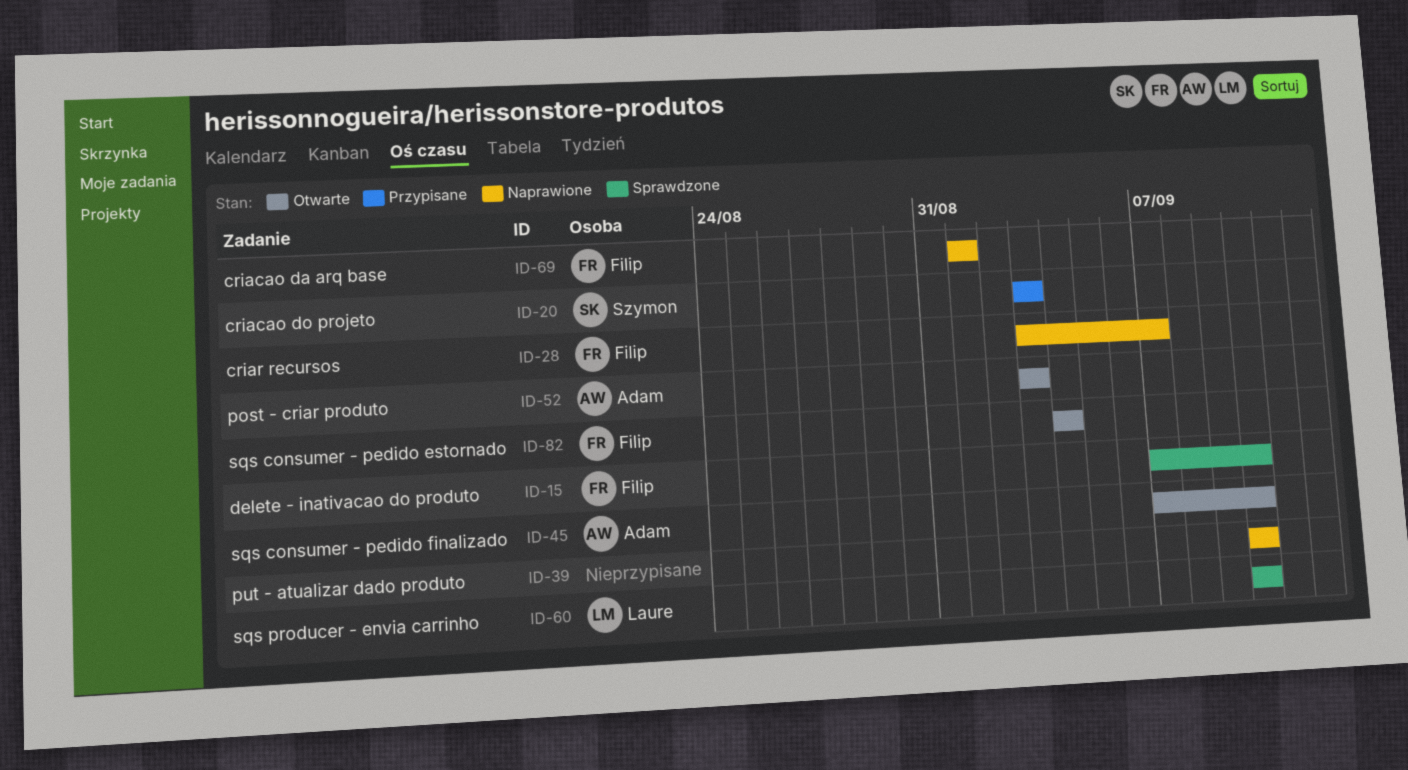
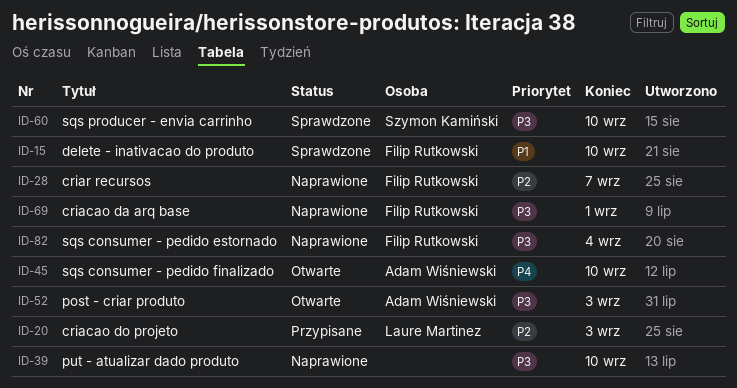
ID-20, owner: Szymon Kamiński -> Laure Martinez
ID-60, owner: Laure Martinez -> Szymon Kamiński
ID-82, status: Otwarte -> Naprawione

